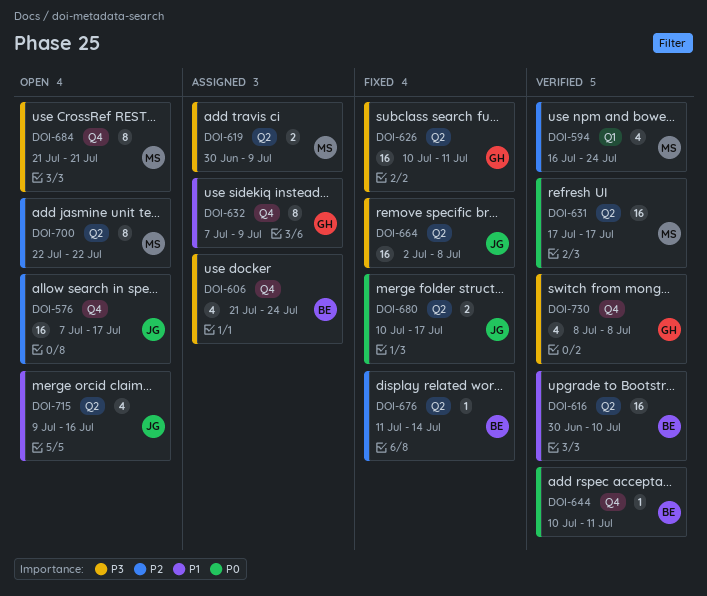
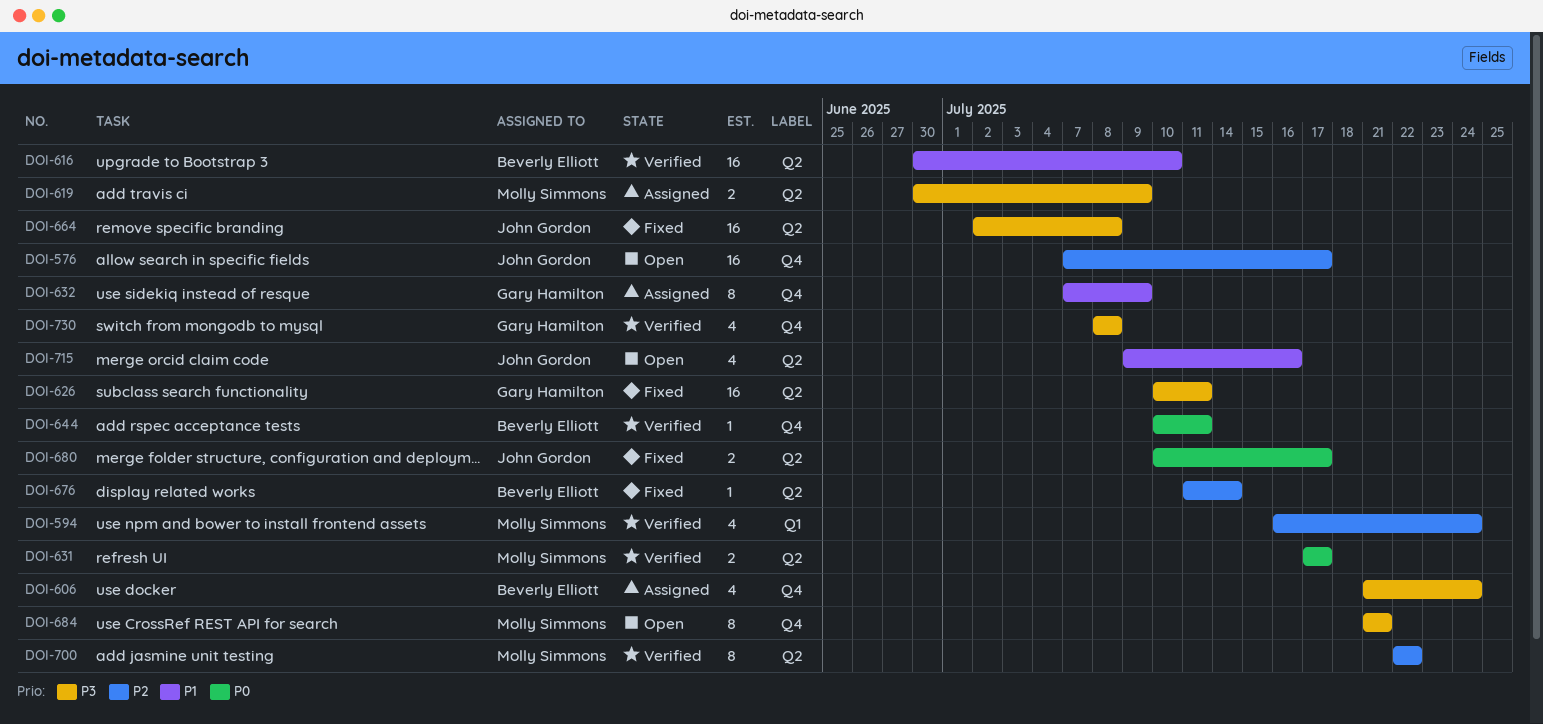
DOI-631, estimate: 16 -> 2
DOI-700, status: Open -> Verified

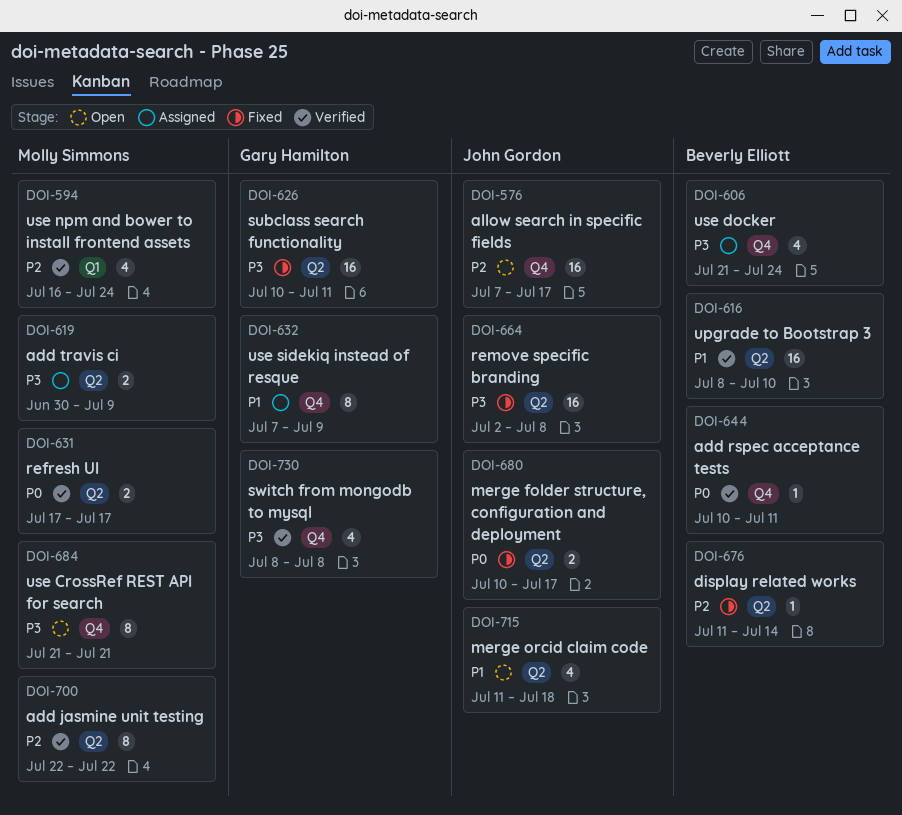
DOI-616, start: Jun 30 -> Jul 8
DOI-715, start: Jul 9 -> Jul 11
DOI-715, due: Jul 16 -> Jul 18

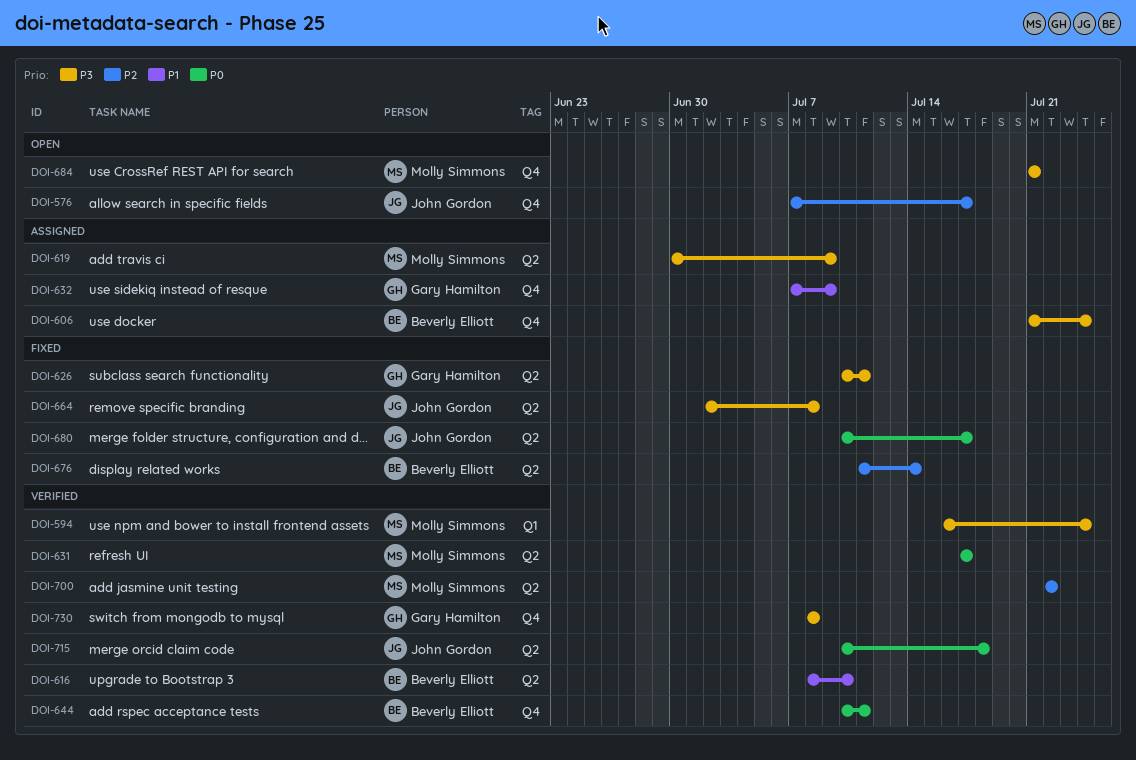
DOI-594, priority: P2 -> P3
DOI-715, status: Open -> Verified
DOI-715, priority: P1 -> P0
DOI-715, start: Jul 11 -> Jul 10

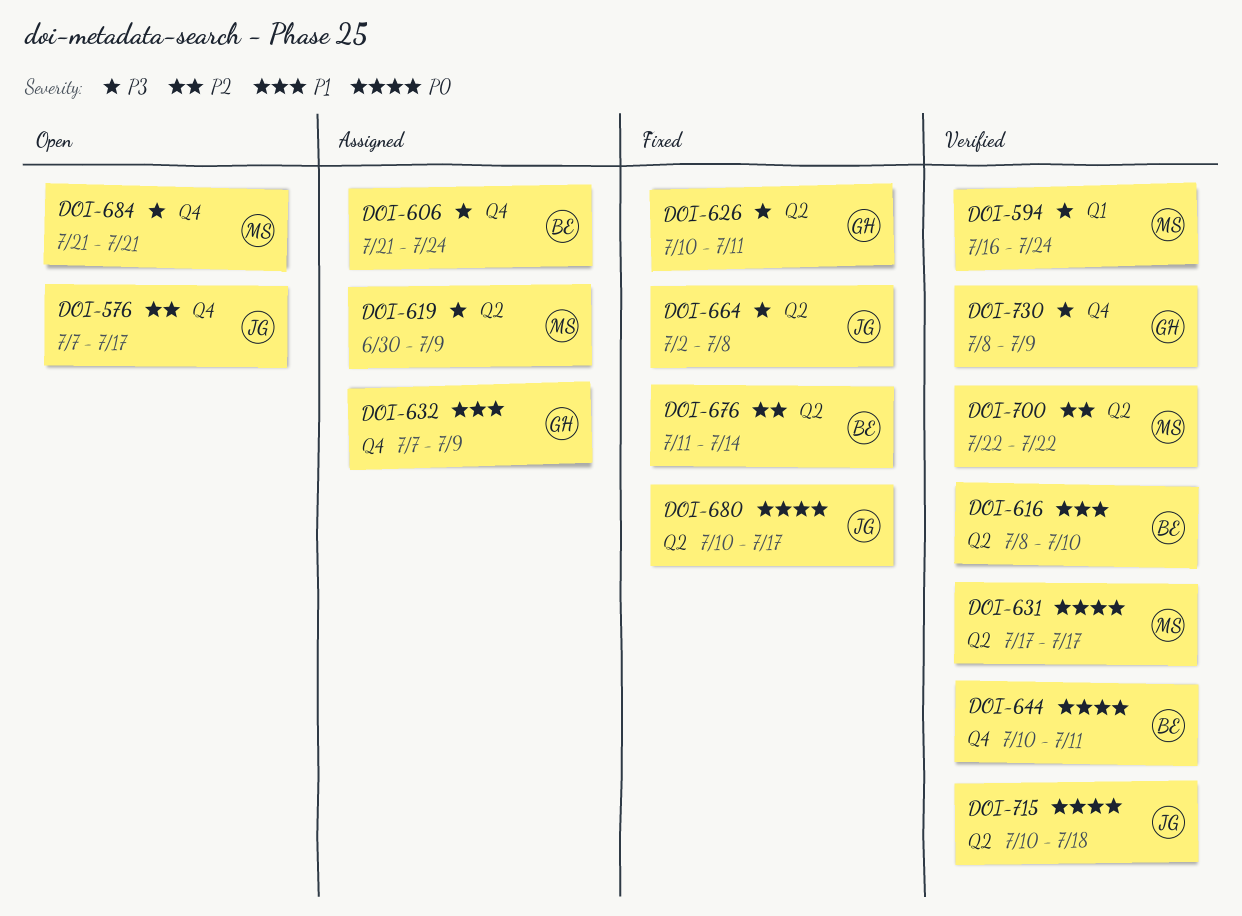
DOI-730, due: Jul 8 -> Jul 9

